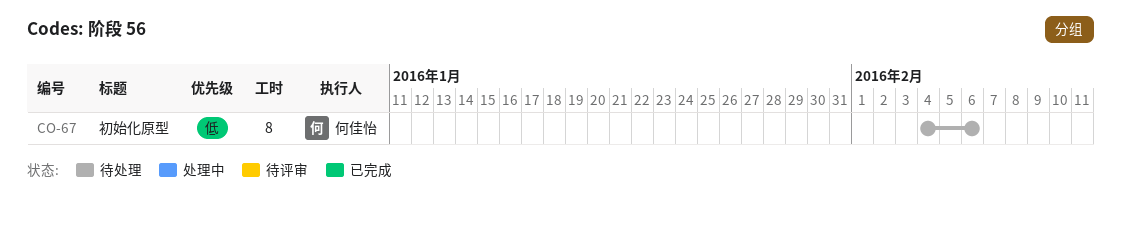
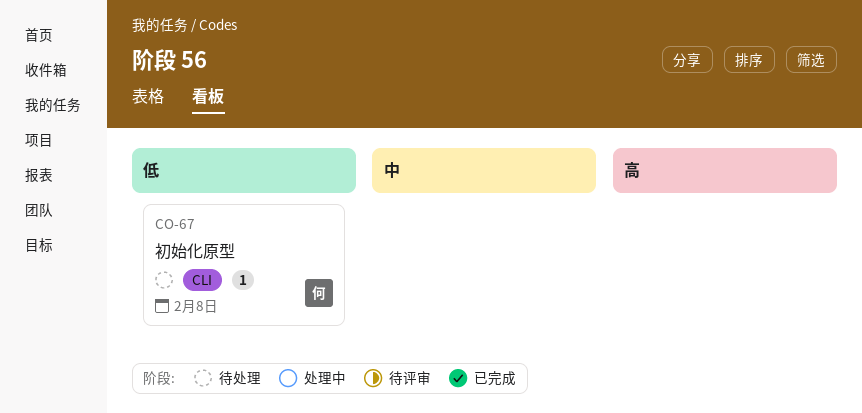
CO-67, estimate: 8 -> 1
CO-67, due: Feb 6 -> Feb 8

